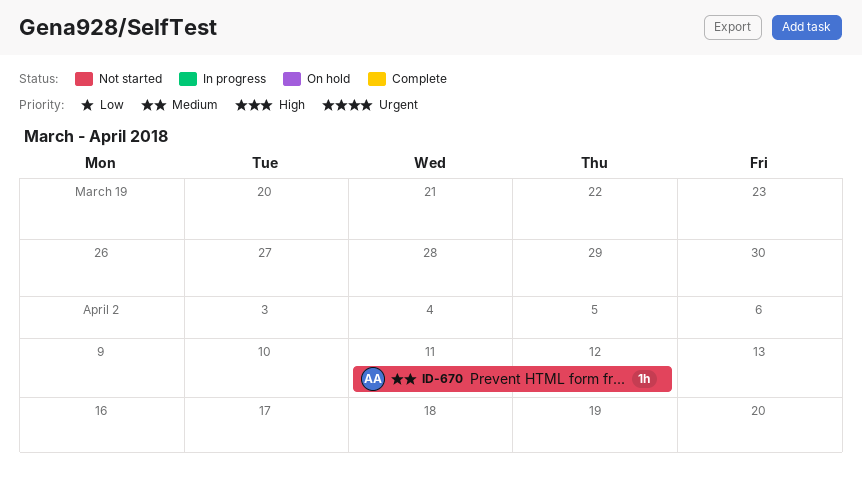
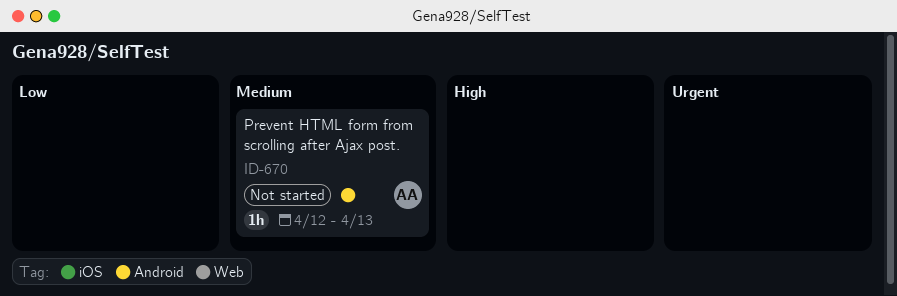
ID-670, start: Apr 11 -> Apr 12
ID-670, due: Apr 12 -> Apr 13

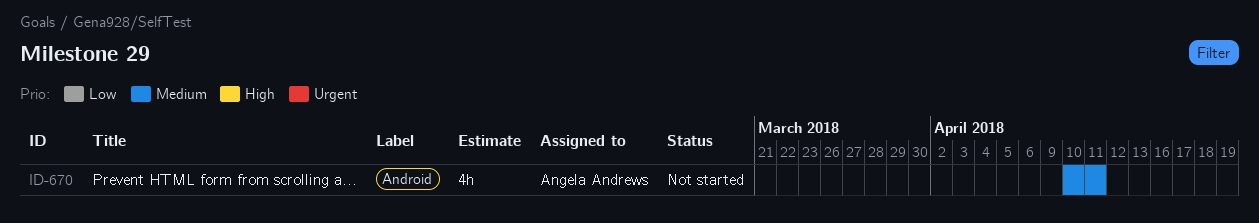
ID-670, estimate: 1h -> 4h
ID-670, start: Apr 12 -> Apr 10
ID-670, due: Apr 13 -> Apr 11

